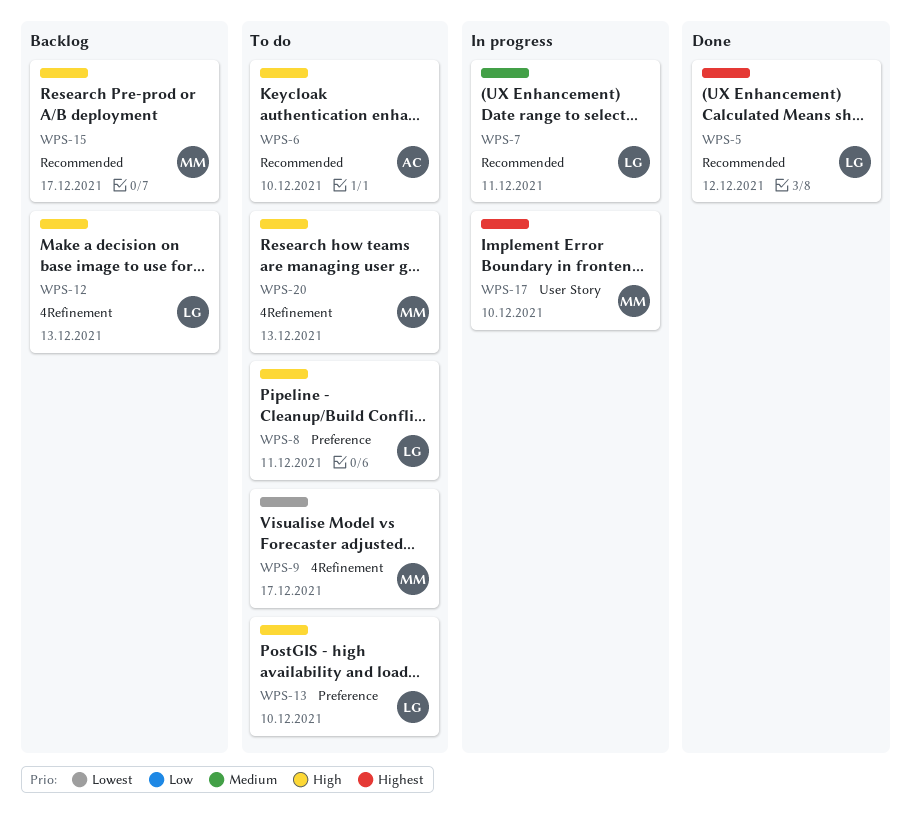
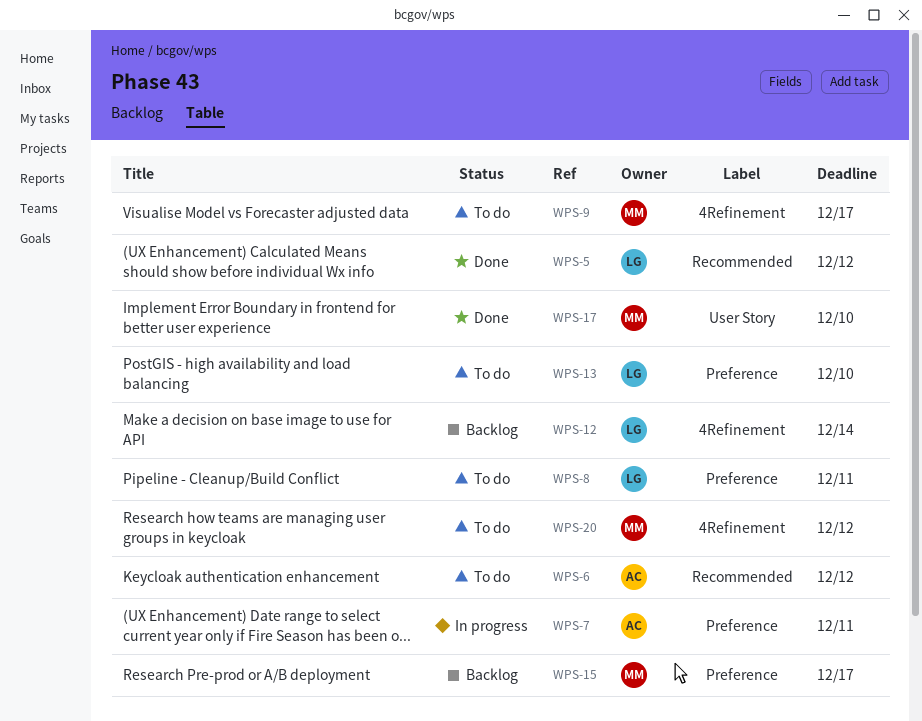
WPS-6, due: Dec 10 -> Dec 12
WPS-7, owner: LG -> AC
WPS-7, label: Recommended -> Preference
WPS-12, due: Dec 13 -> Dec 14
WPS-15, label: Recommended -> Preference
WPS-17, status: In progress -> Done
WPS-20, due: Dec 13 -> Dec 12

